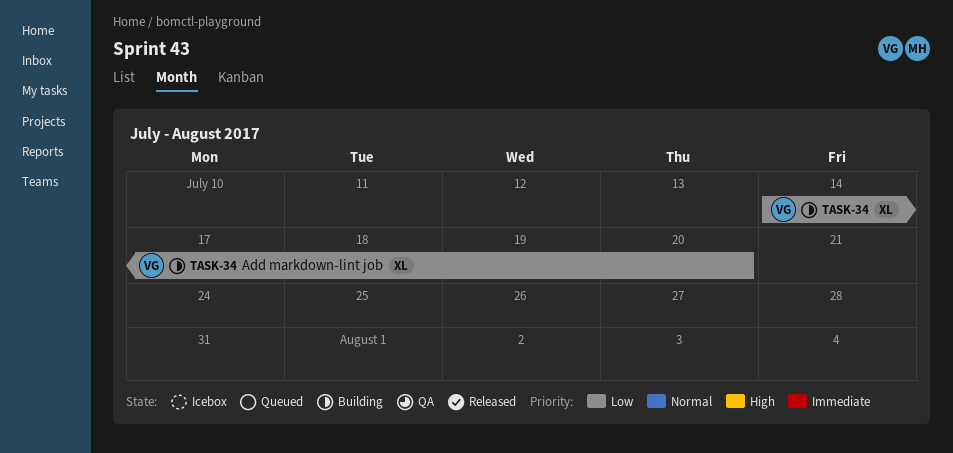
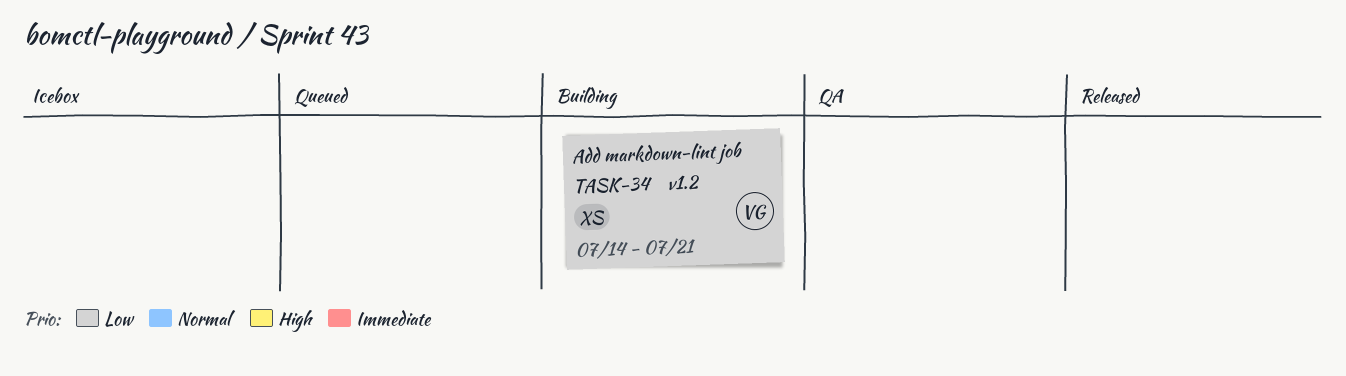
TASK-34, estimate: XL -> XS
TASK-34, due: Jul 20 -> Jul 21

